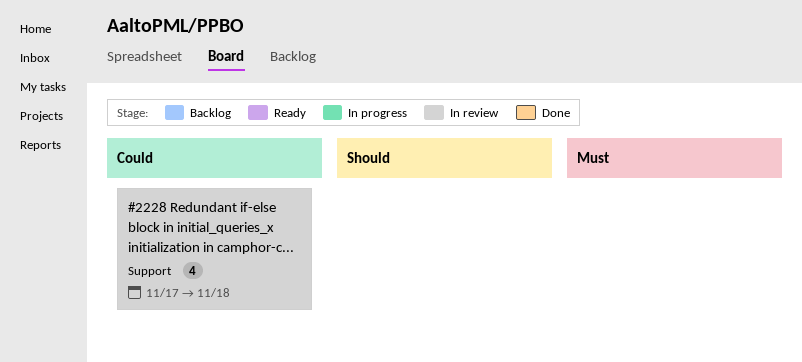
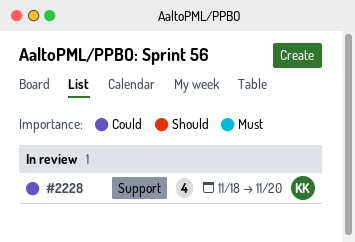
#2228, start: Nov 17 -> Nov 18
#2228, due: Nov 18 -> Nov 20

